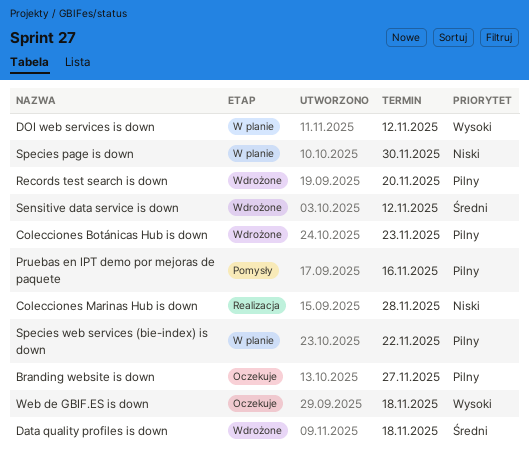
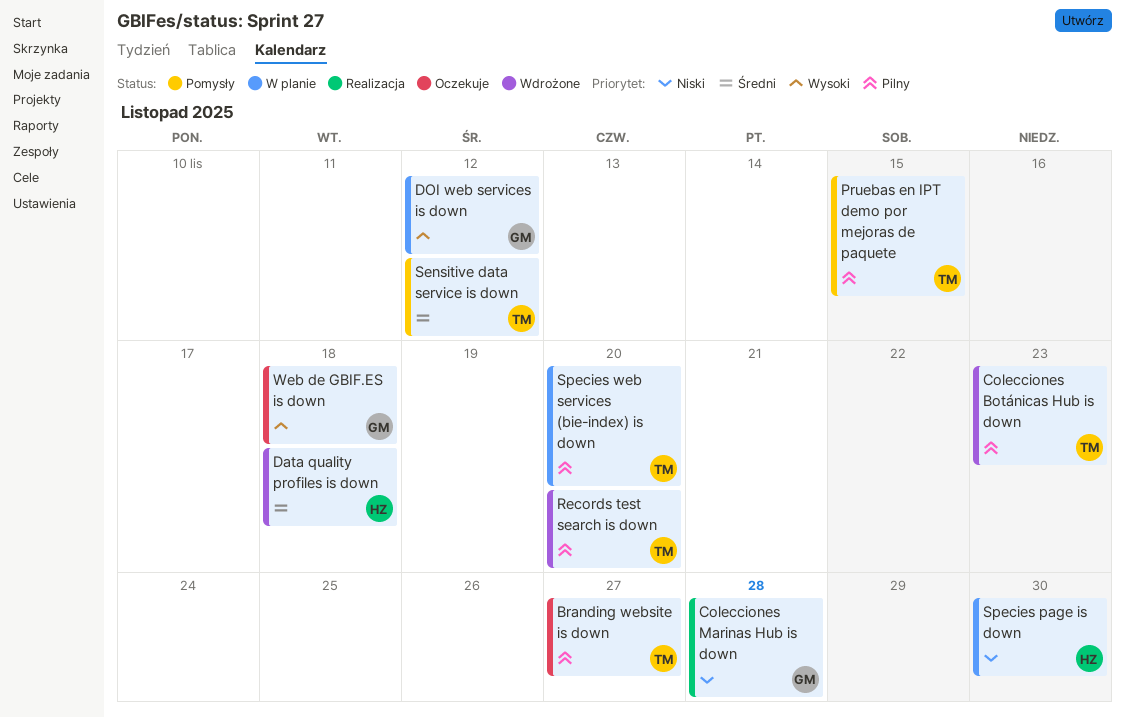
Pruebas en IPT demo por mejoras de paquete, due: Nov 16 -> Nov 15
Sensitive data service is down, status: Wdrożone -> Pomysły
Species web services (bie-index) is down, due: Nov 22 -> Nov 20

